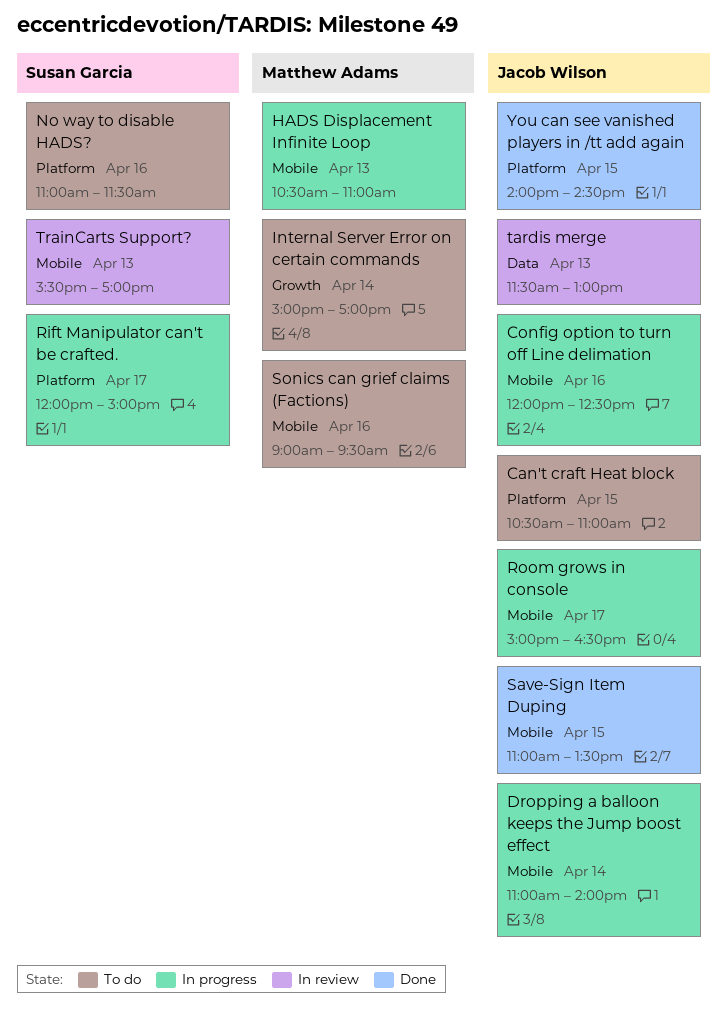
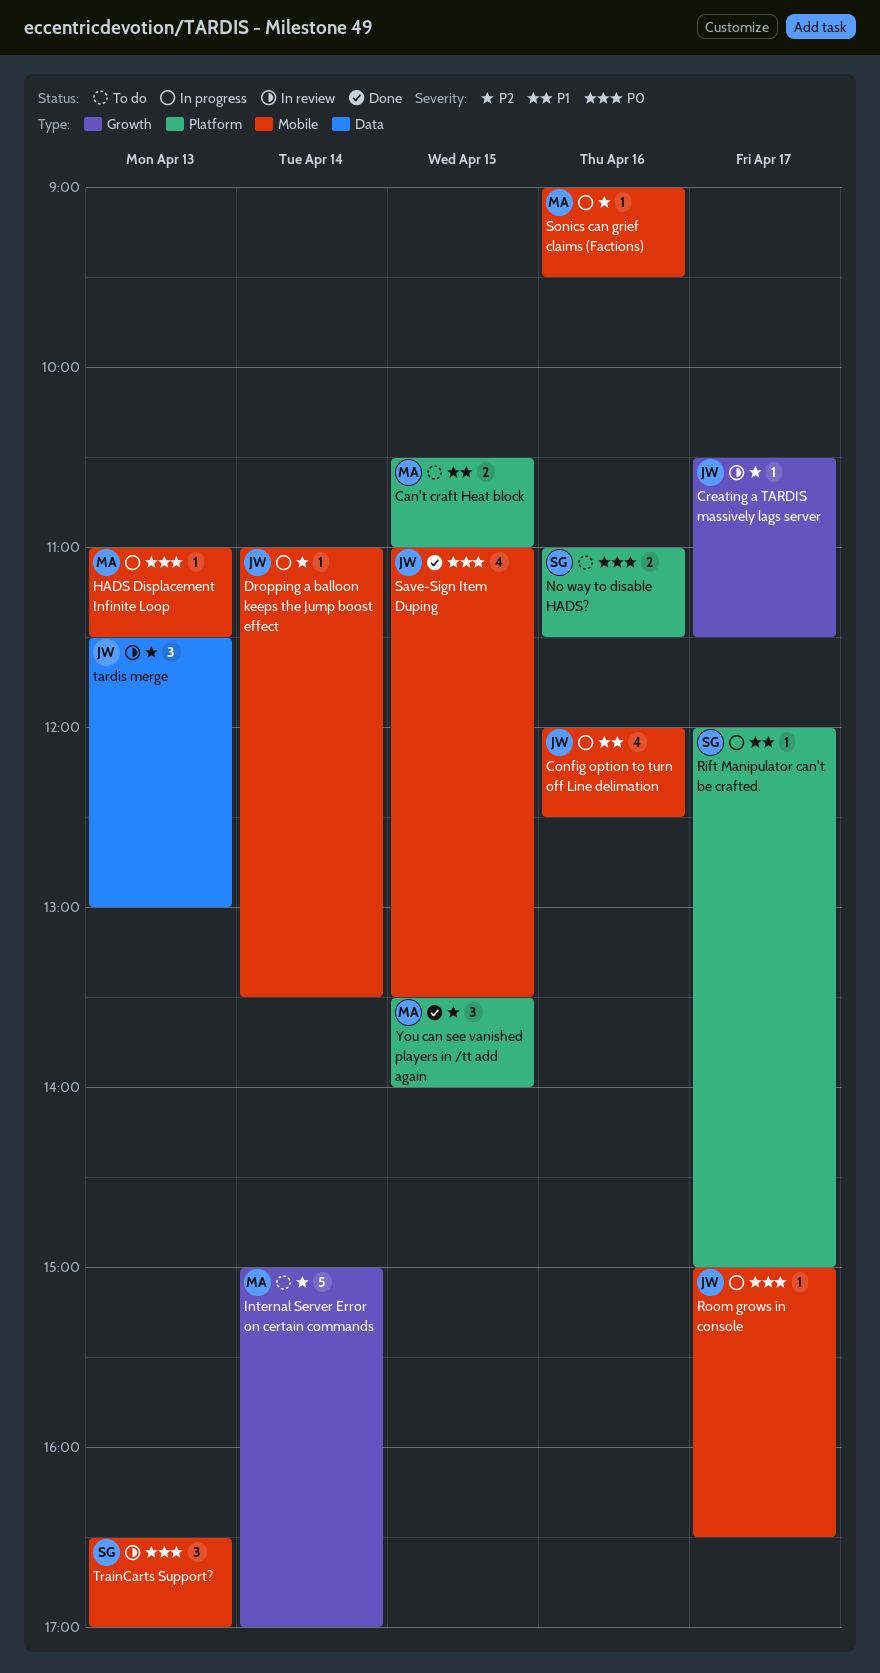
Can't craft Heat block, owner: Jacob Wilson -> Matthew Adams
Creating a TARDIS massively lags server: none -> present
Dropping a balloon keeps the Jump boost effect, ends: 14:00 -> 13:30
HADS Displacement Infinite Loop, begins: 10:30 -> 11:00
HADS Displacement Infinite Loop, ends: 11:00 -> 11:30
Sonics can grief claims (Factions), status: To do -> In progress
TrainCarts Support?, begins: 15:30 -> 16:30
You can see vanished players in /tt add again, owner: Jacob Wilson -> Matthew Adams
You can see vanished players in /tt add again, begins: 14:00 -> 13:30
You can see vanished players in /tt add again, ends: 14:30 -> 14:00

